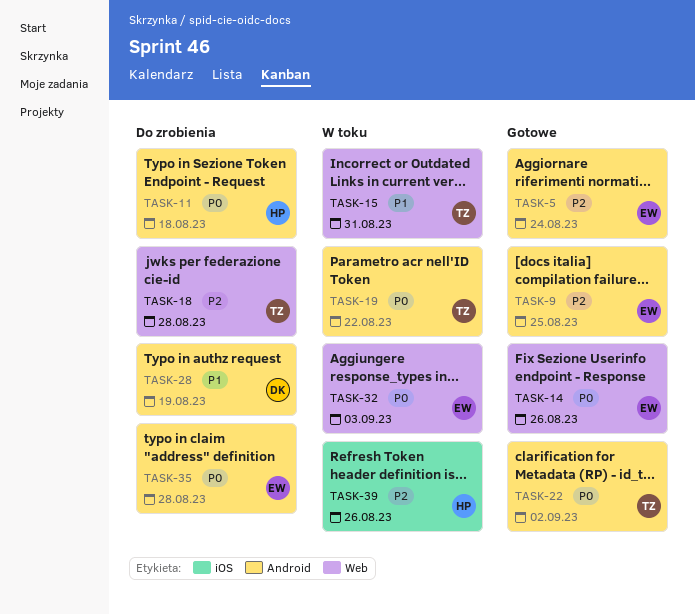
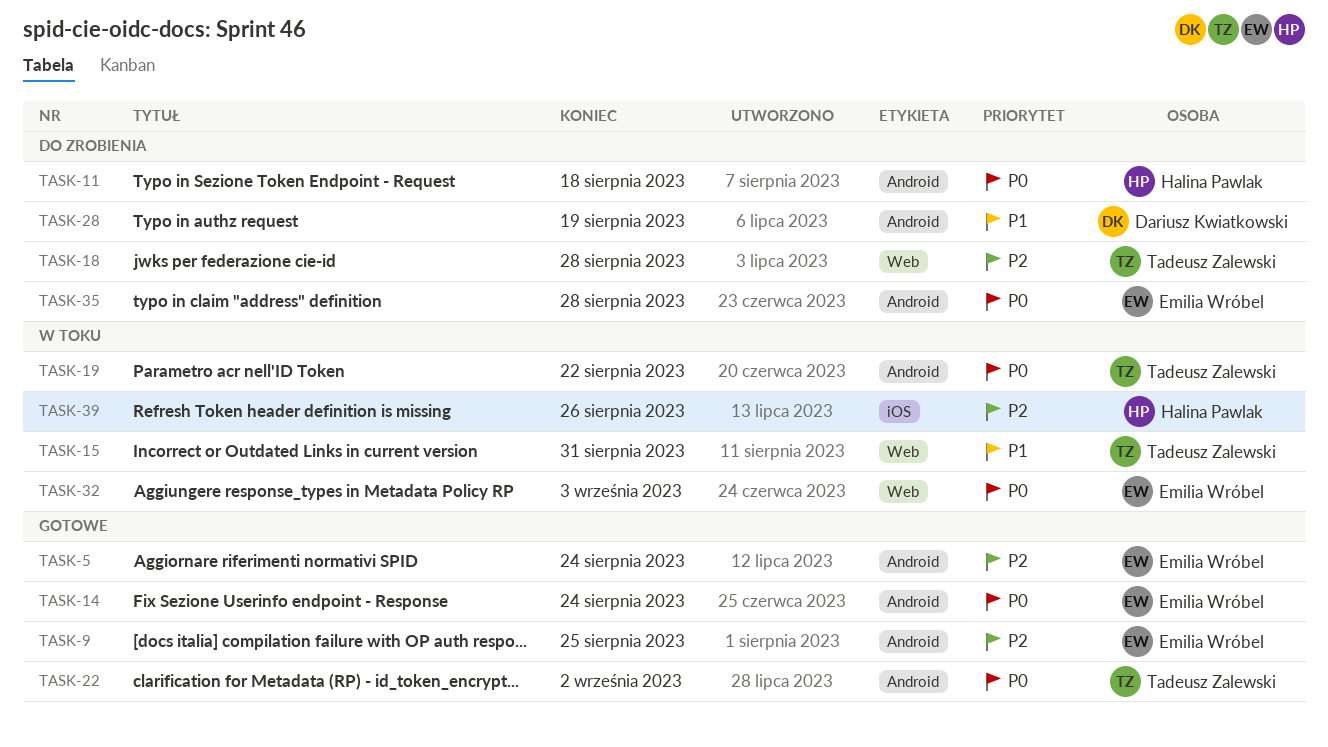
TASK-14, label: Web -> Android
TASK-14, due: Aug 26 -> Aug 24

